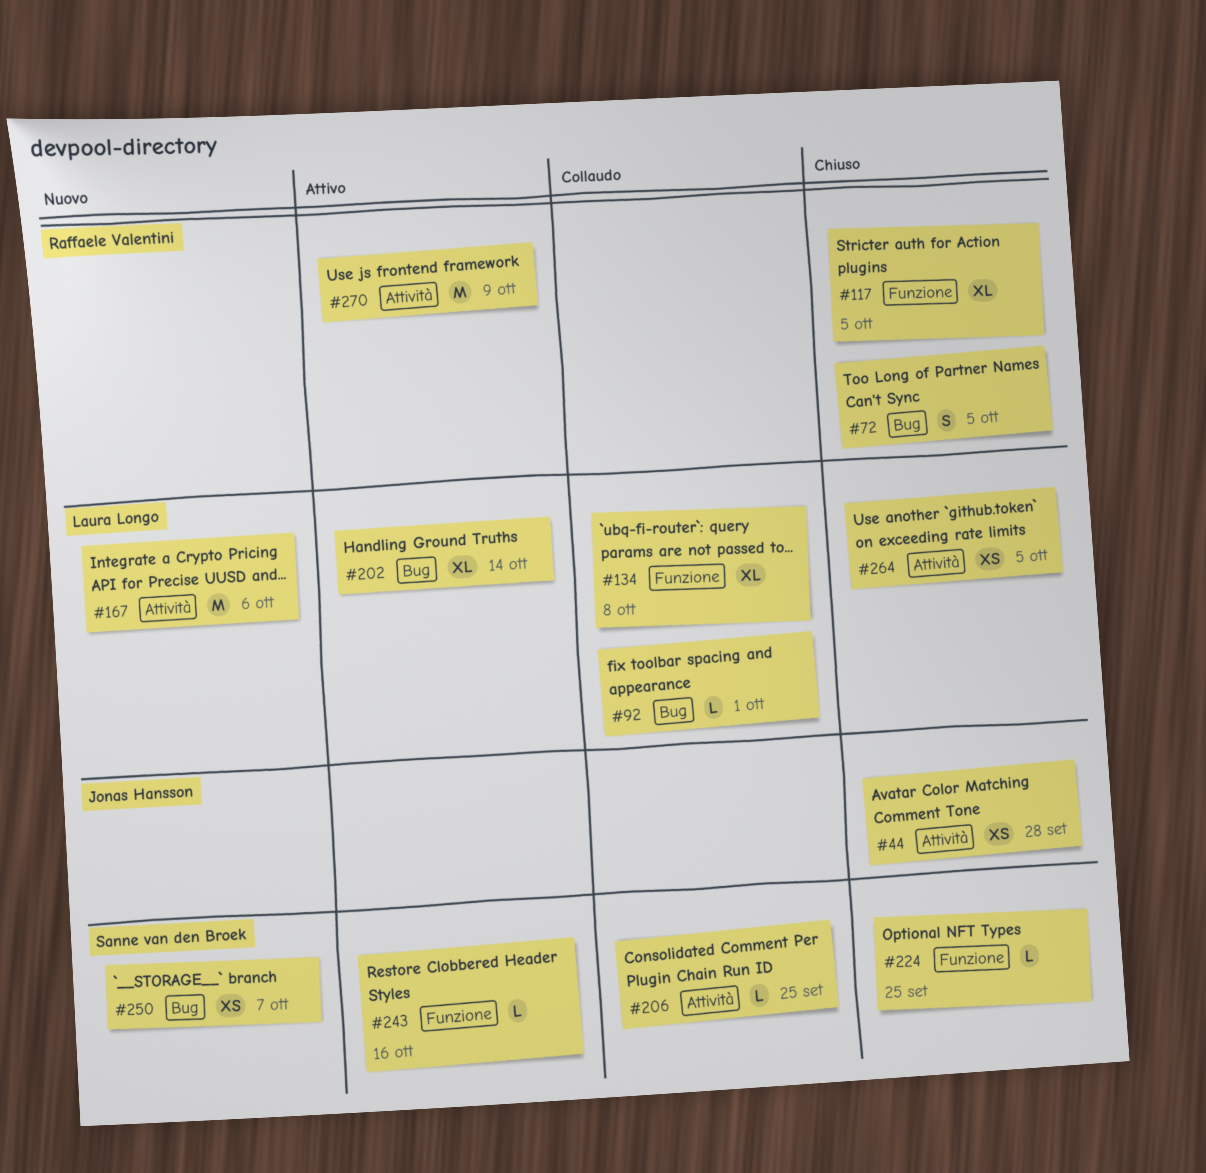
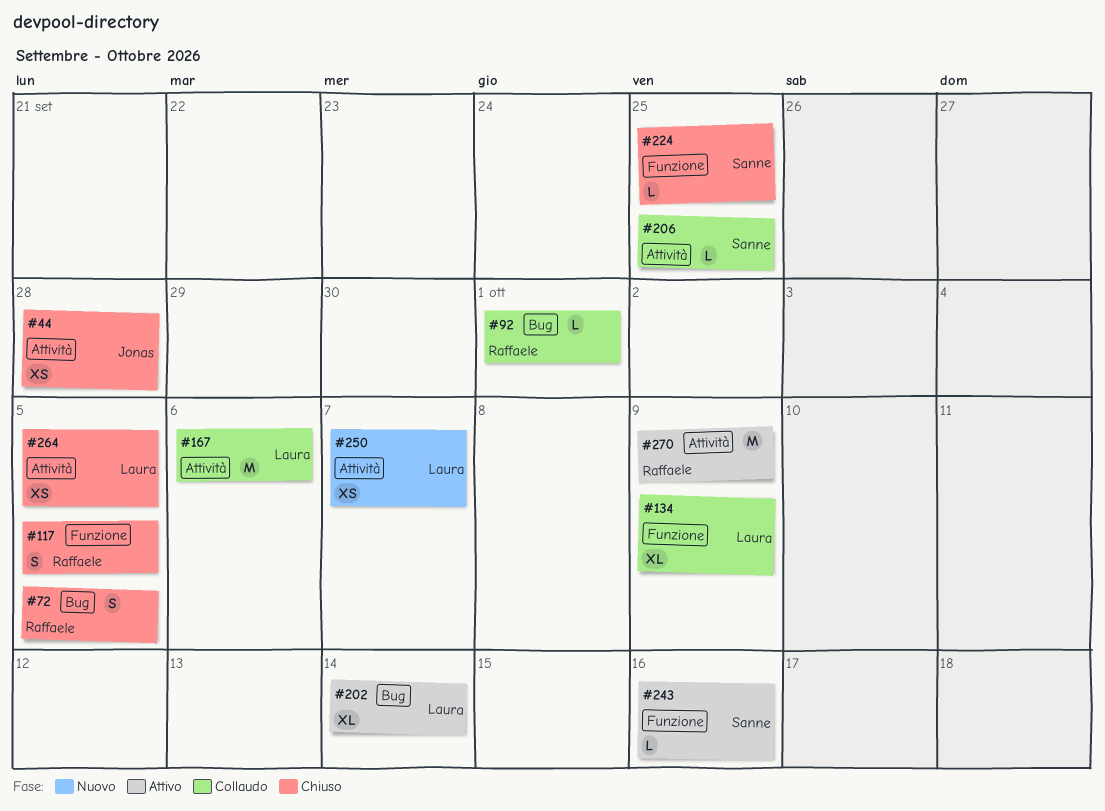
#92, owner: Laura Longo -> Raffaele Valentini
#117, estimate: XL -> S
#134, due: Oct 8 -> Oct 9
#167, status: Nuovo -> Collaudo
#250, owner: Sanne van den Broek -> Laura Longo
#250, label: Bug -> Attività

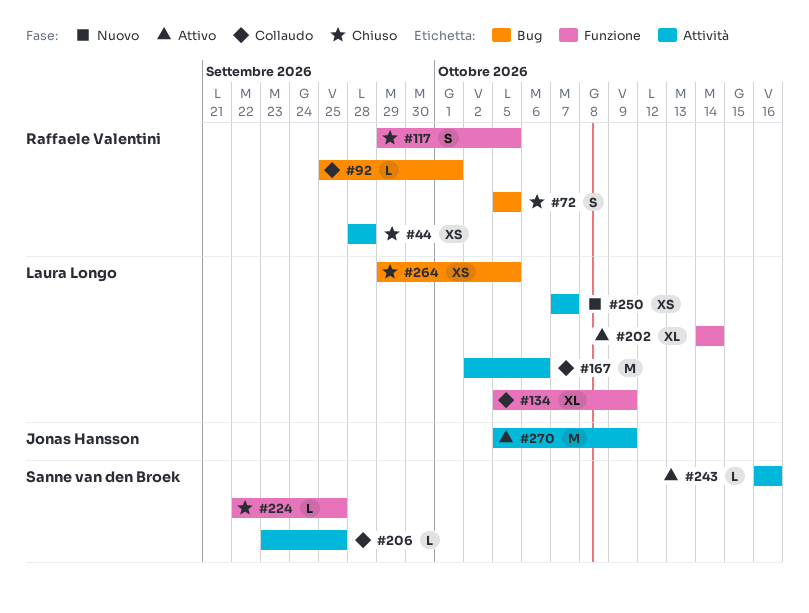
#44, owner: Jonas Hansson -> Raffaele Valentini
#202, label: Bug -> Funzione
#243, label: Funzione -> Attività
#264, label: Attività -> Bug
#270, owner: Raffaele Valentini -> Jonas Hansson

